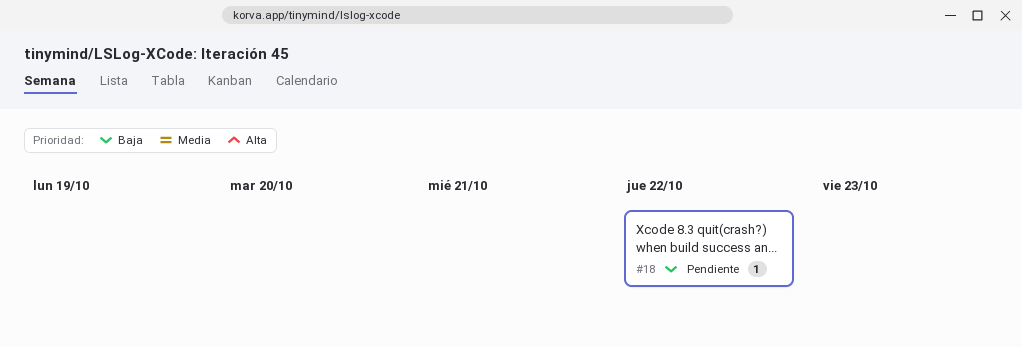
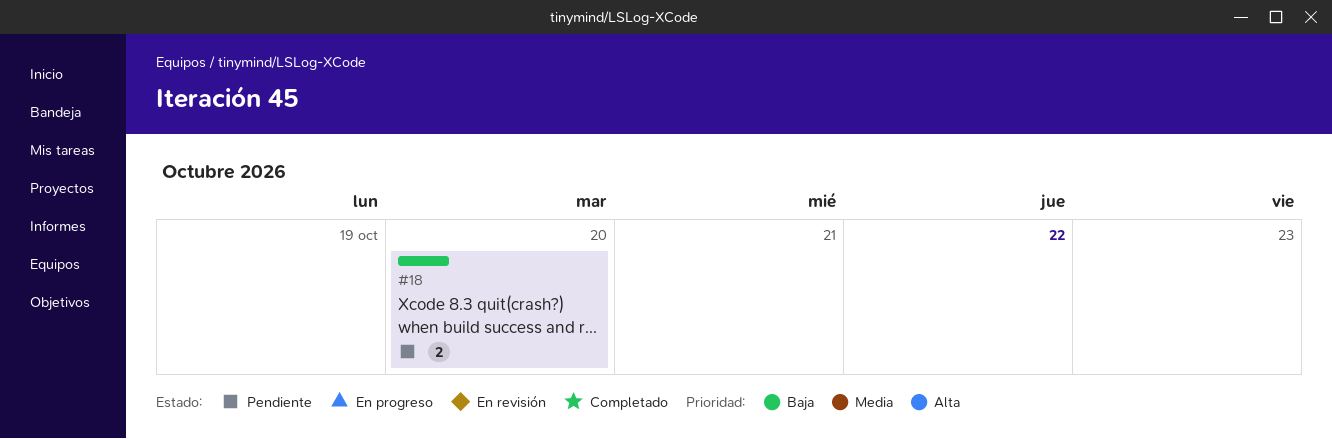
#18, estimate: 1 -> 2
#18, due: Oct 22 -> Oct 20

